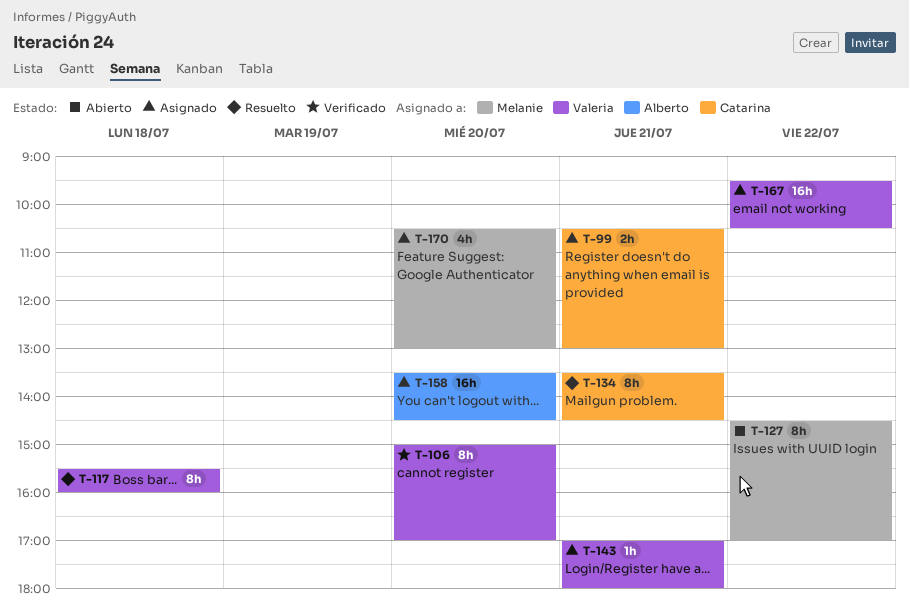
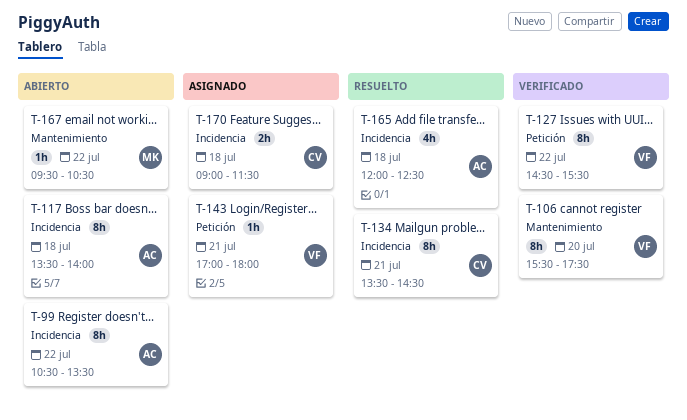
T-99, status: Asignado -> Abierto
T-99, owner: Catarina -> Alberto
T-99, estimate: 2h -> 8h
T-99, day: Jul 21 -> Jul 22
T-99, ends: 13:00 -> 13:30
T-106, begins: 15:00 -> 15:30
T-106, ends: 17:00 -> 17:30
T-117, status: Resuelto -> Abierto
T-117, owner: Valeria -> Alberto
T-117, begins: 15:30 -> 13:30
T-117, ends: 16:00 -> 14:00
T-127, status: Abierto -> Verificado
T-127, owner: Melanie -> Valeria
T-127, ends: 17:00 -> 15:30
T-158: present -> none
T-165: none -> present
T-167, status: Asignado -> Abierto
T-167, owner: Valeria -> Melanie
T-167, estimate: 16h -> 1h
T-170, owner: Melanie -> Catarina
T-170, estimate: 4h -> 2h
T-170, day: Jul 20 -> Jul 18
T-170, begins: 10:30 -> 09:00
T-170, ends: 13:00 -> 11:30

